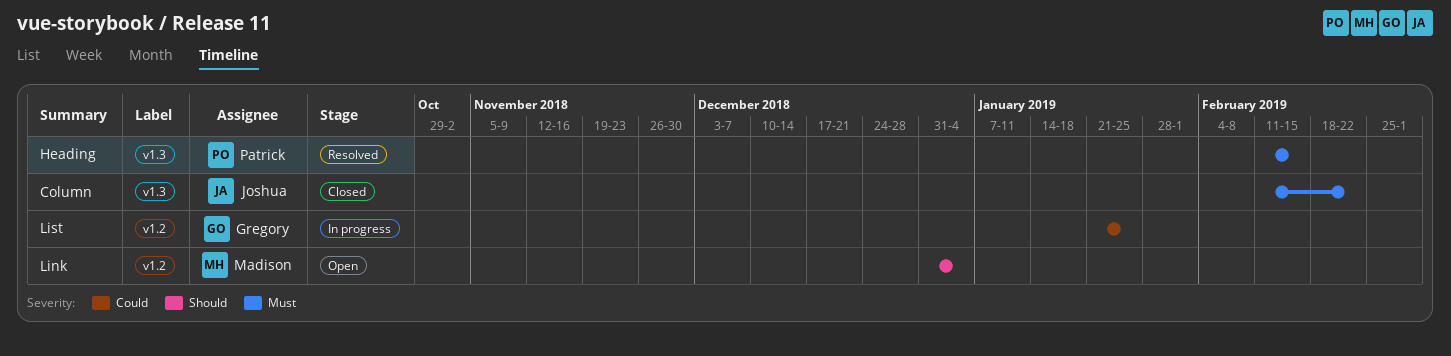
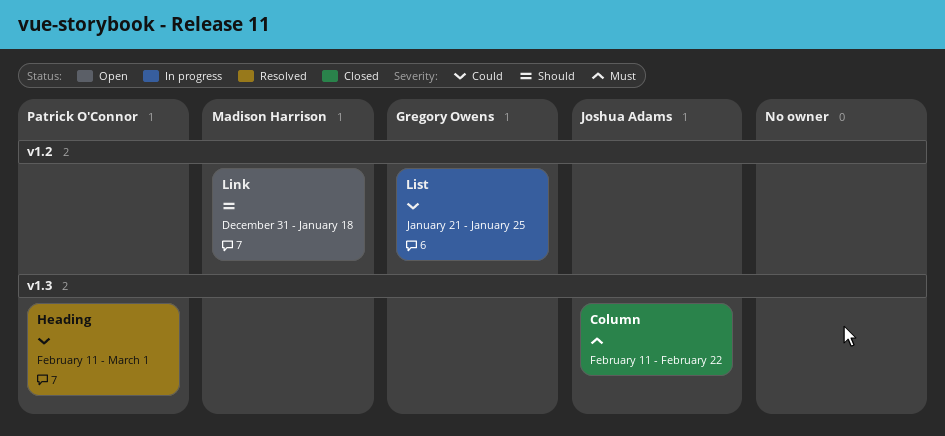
Heading, priority: Must -> Could
Heading, due: Feb 15 -> Mar 1
Link, due: Jan 4 -> Jan 18

